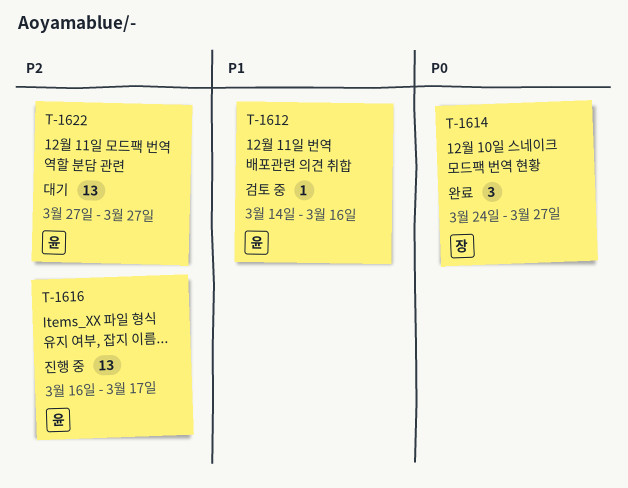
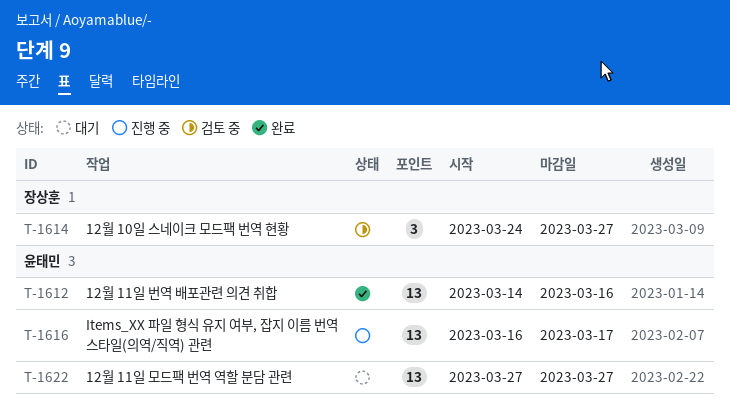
T-1612, status: 검토 중 -> 완료
T-1612, estimate: 1 -> 13
T-1614, status: 완료 -> 검토 중

